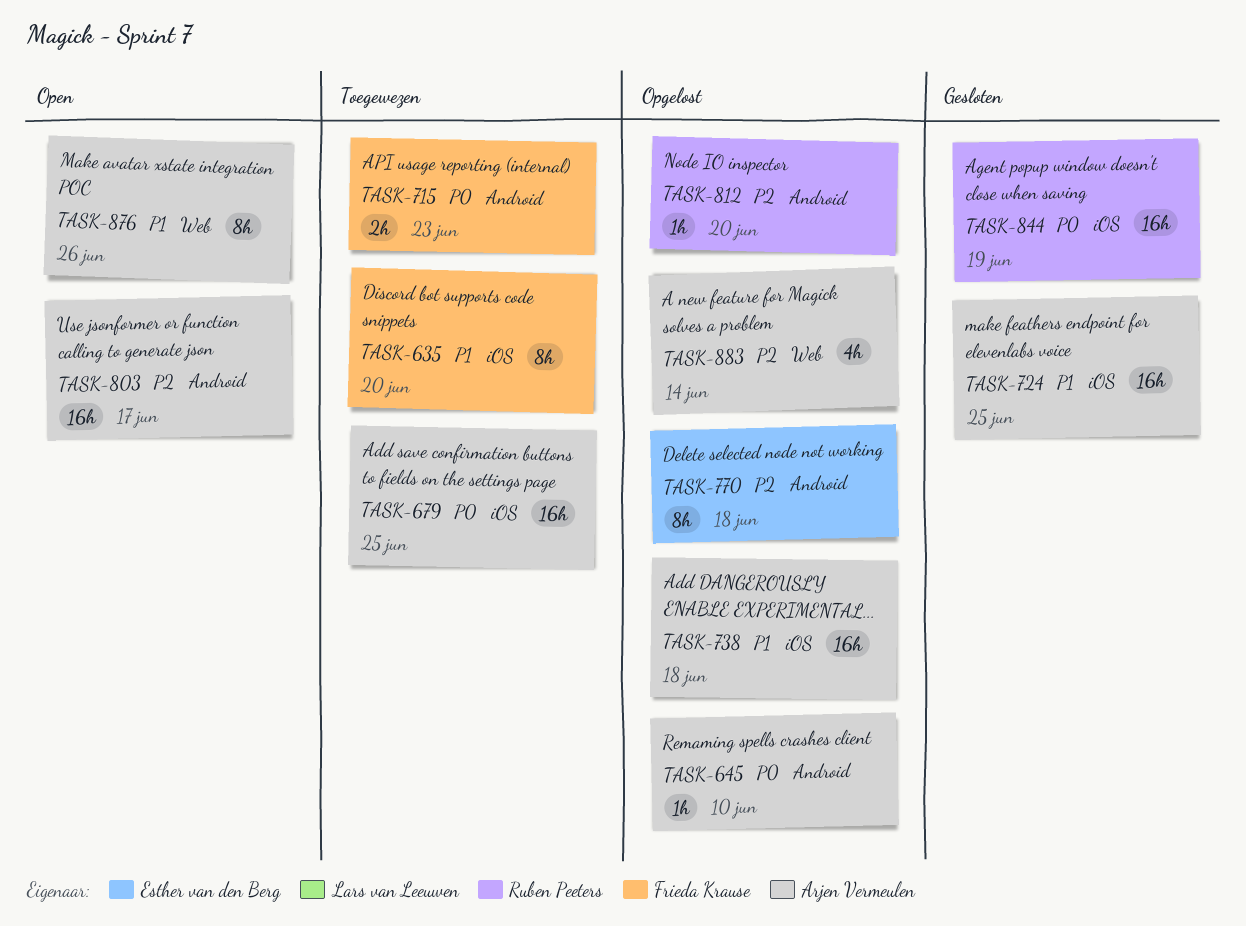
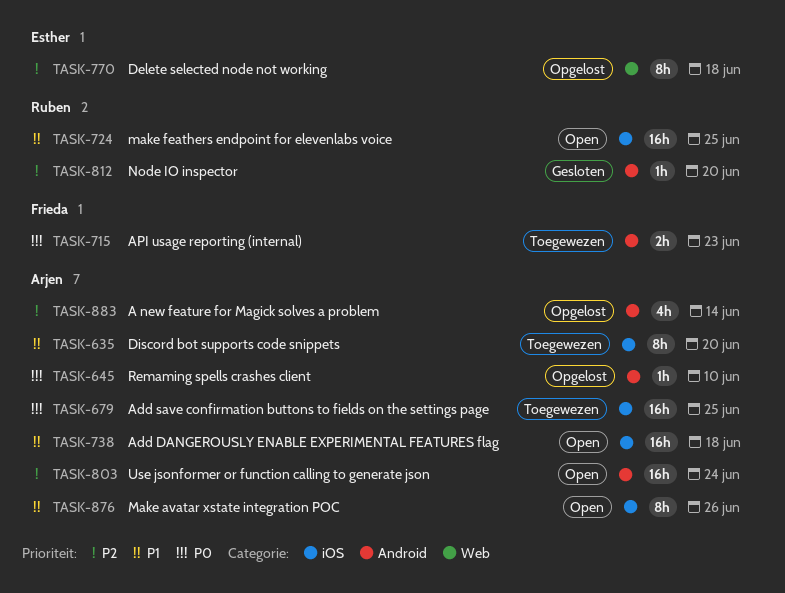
TASK-635, owner: Frieda Krause -> Arjen Vermeulen
TASK-724, status: Gesloten -> Open
TASK-724, owner: Arjen Vermeulen -> Ruben Peeters
TASK-738, status: Opgelost -> Open
TASK-770, label: Android -> Web
TASK-803, due: Jun 17 -> Jun 24
TASK-812, status: Opgelost -> Gesloten
TASK-844: present -> none
TASK-876, label: Web -> iOS
TASK-883, label: Web -> Android

